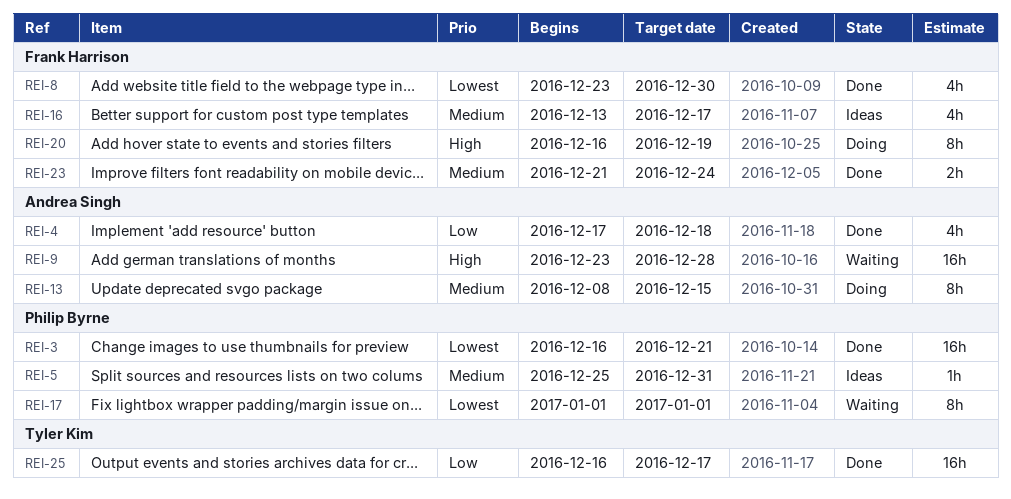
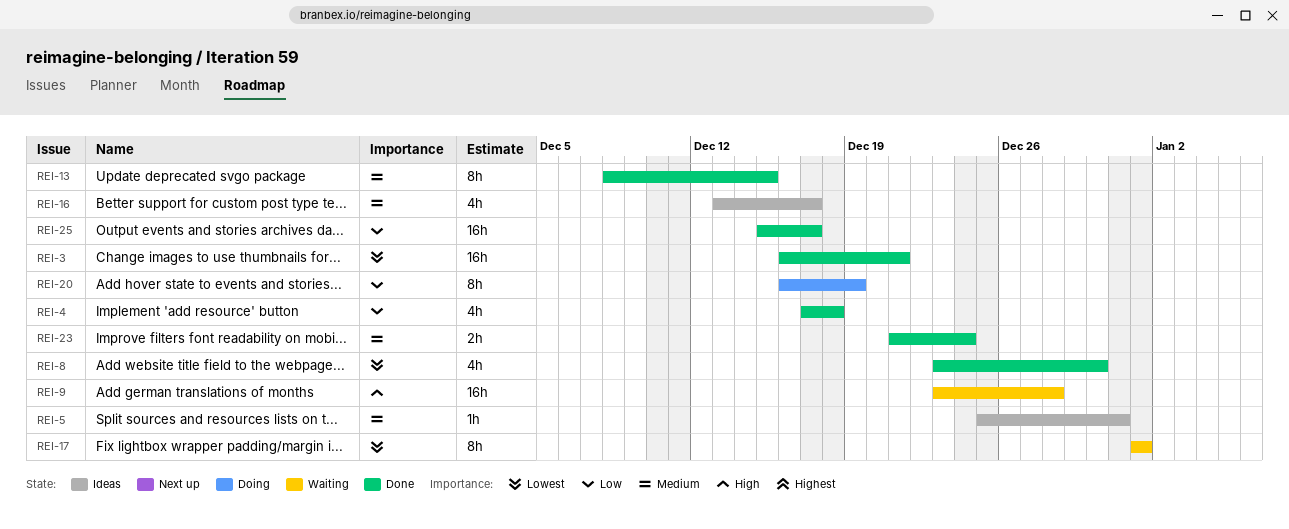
REI-13, status: Doing -> Done
REI-20, priority: High -> Low
REI-25, start: Dec 16 -> Dec 15

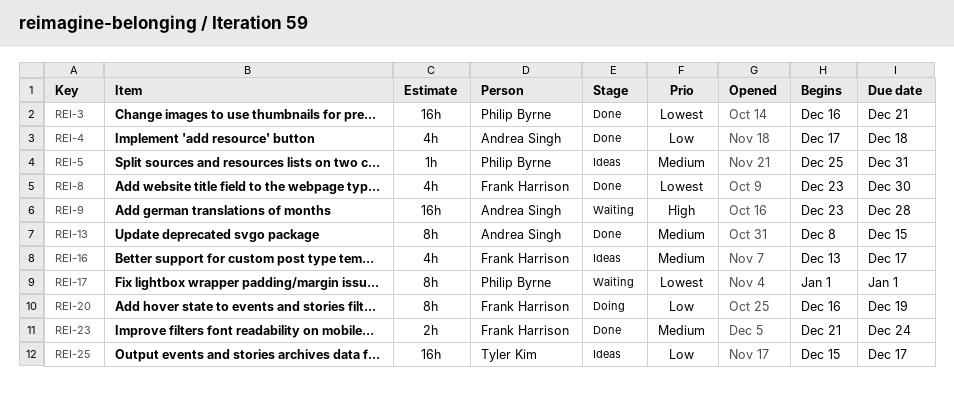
REI-25, status: Done -> Ideas

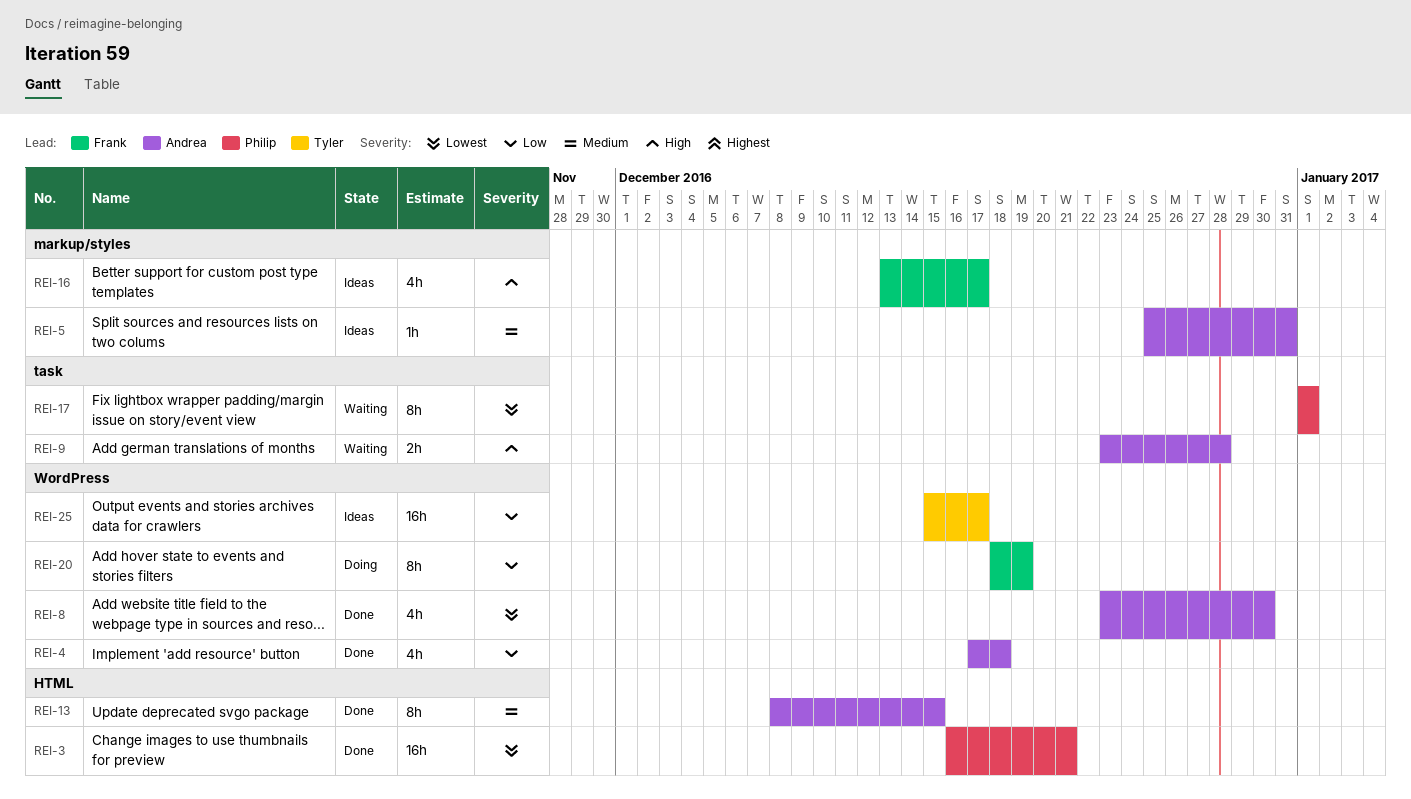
REI-5, owner: Philip Byrne -> Andrea Singh
REI-8, owner: Frank Harrison -> Andrea Singh
REI-9, estimate: 16h -> 2h
REI-16, priority: Medium -> High
REI-20, start: Dec 16 -> Dec 18
REI-23: present -> none

